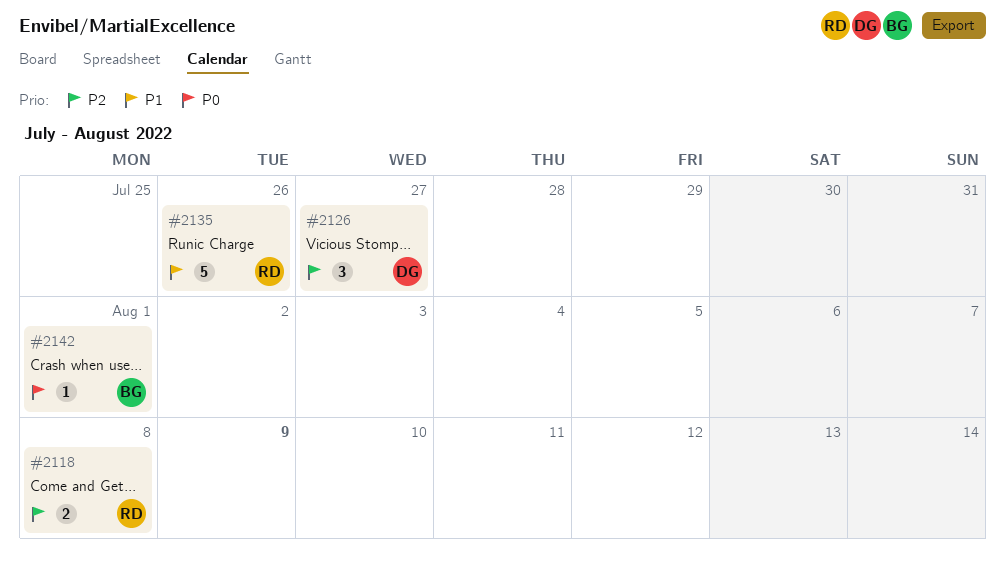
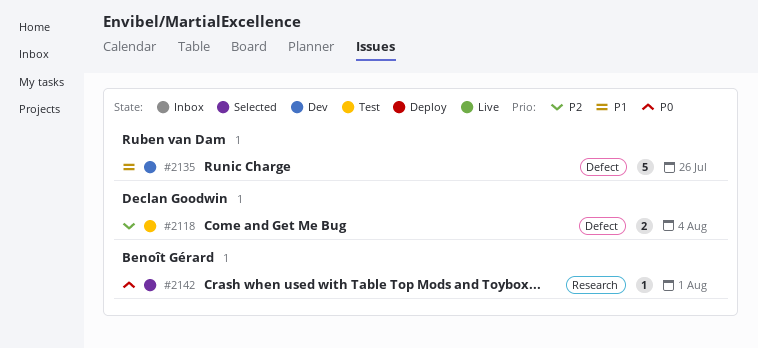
#2118, owner: Ruben van Dam -> Declan Goodwin
#2118, due: Aug 8 -> Aug 4
#2126: present -> none

